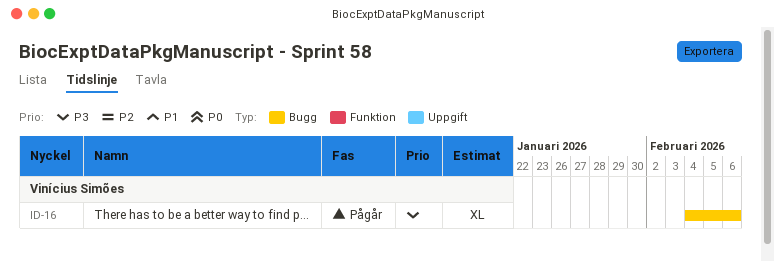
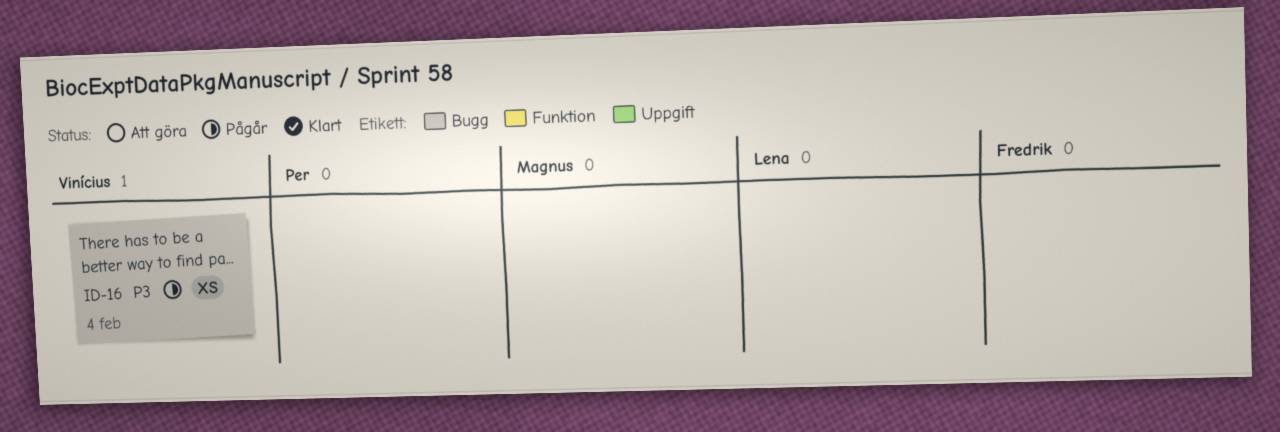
ID-16, estimate: XL -> XS
ID-16, due: Feb 6 -> Feb 4

